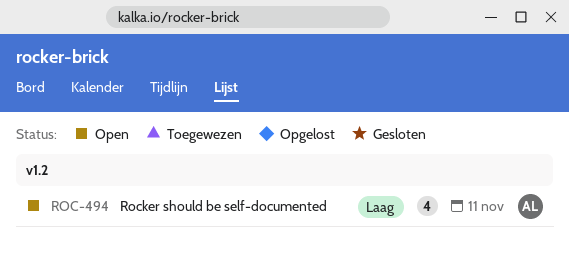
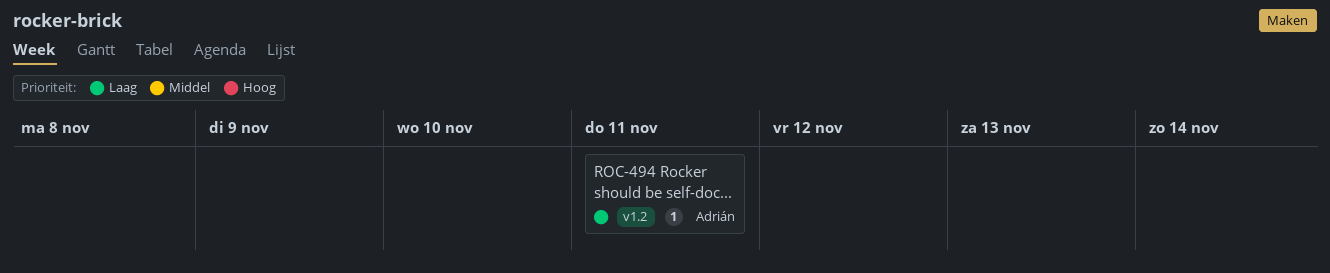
ROC-494, estimate: 4 -> 1

